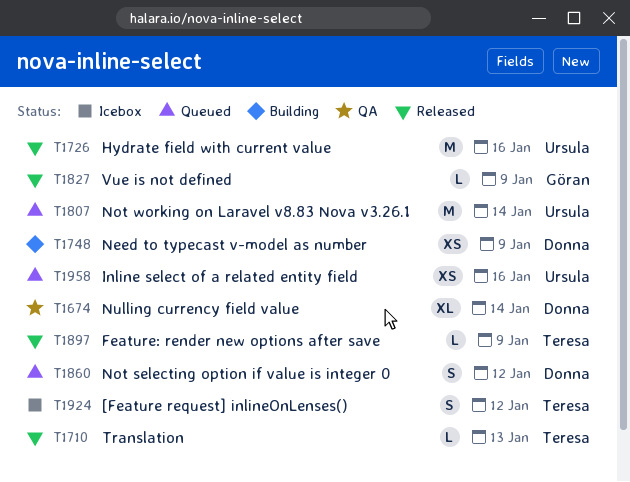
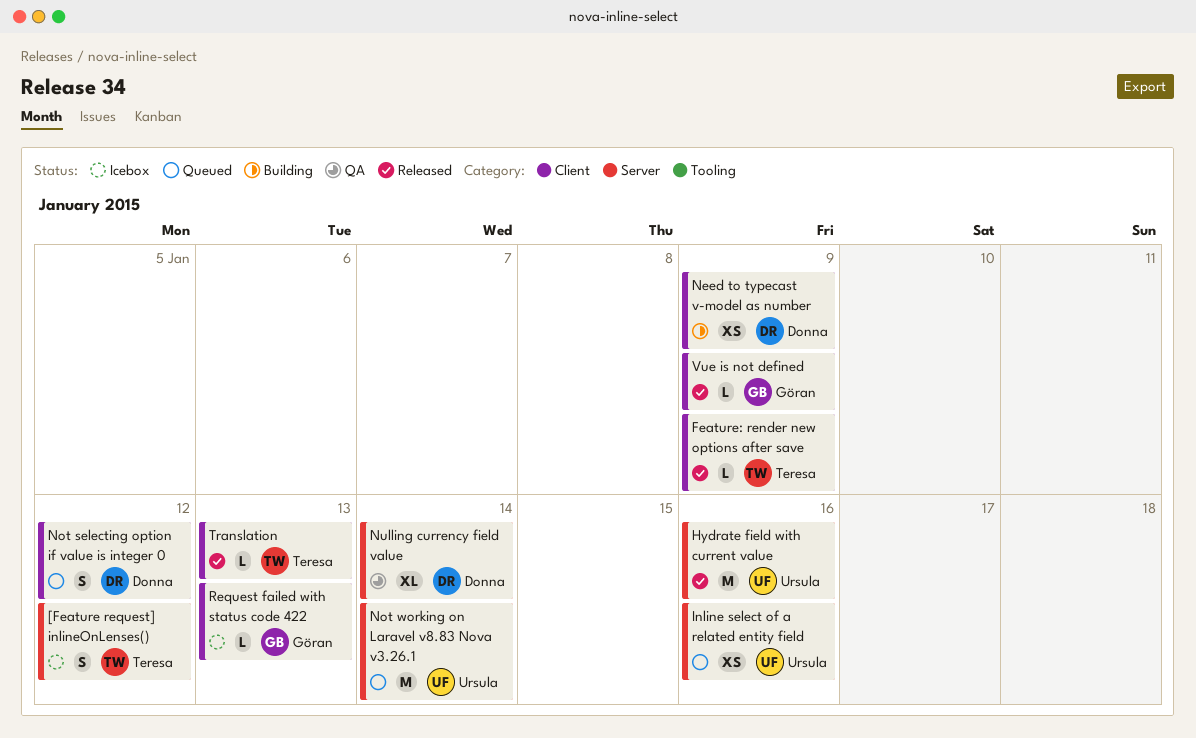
Request failed with status code 422: none -> present

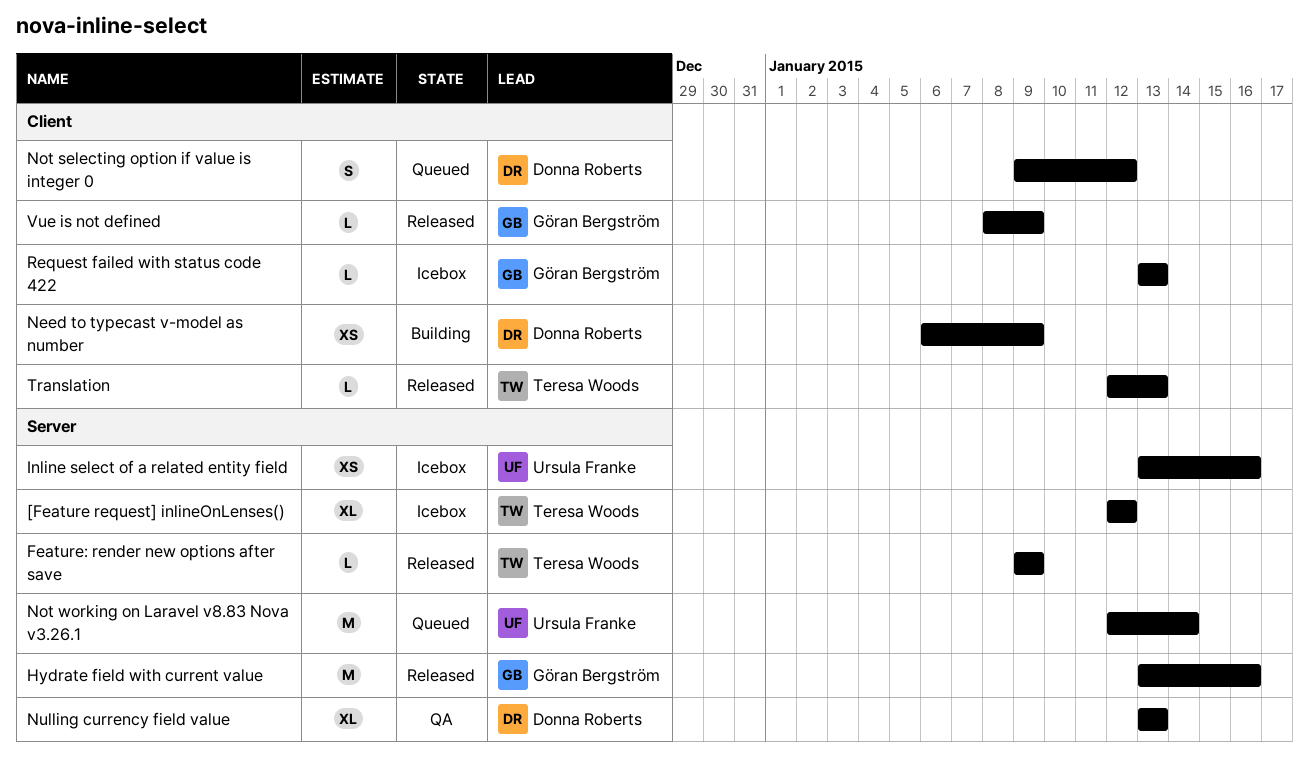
[Feature request] inlineOnLenses(), estimate: S -> XL
Feature: render new options after save, label: Client -> Server
Hydrate field with current value, owner: Ursula Franke -> Göran Bergström
Inline select of a related entity field, status: Queued -> Icebox
Nulling currency field value, due: Jan 14 -> Jan 13

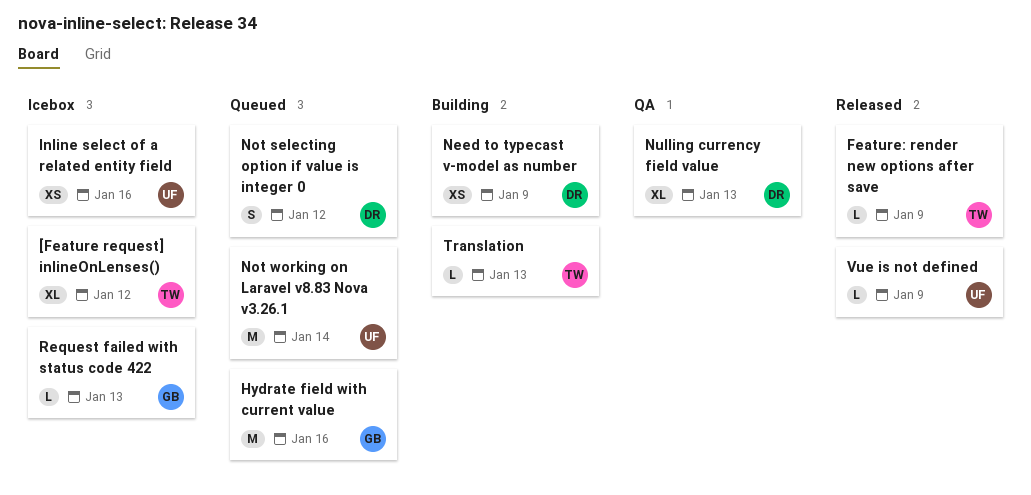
Hydrate field with current value, status: Released -> Queued
Translation, status: Released -> Building
Vue is not defined, owner: Göran Bergström -> Ursula Franke

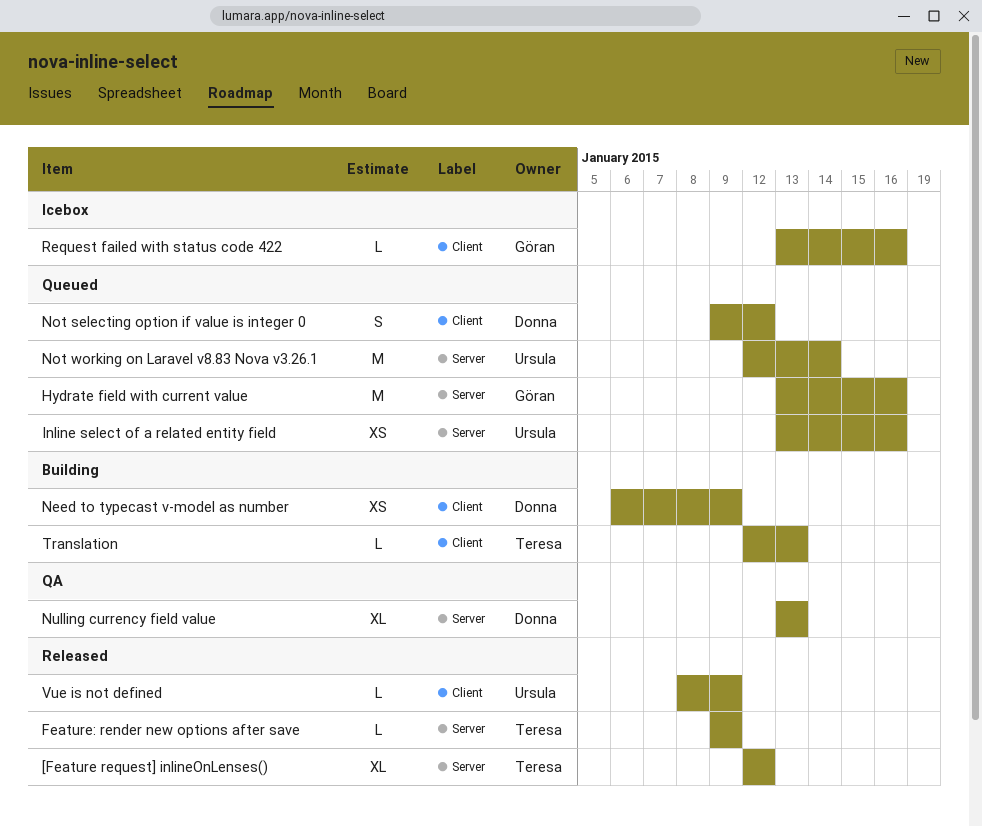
[Feature request] inlineOnLenses(), status: Icebox -> Released
Inline select of a related entity field, status: Icebox -> Queued
Request failed with status code 422, due: Jan 13 -> Jan 16

